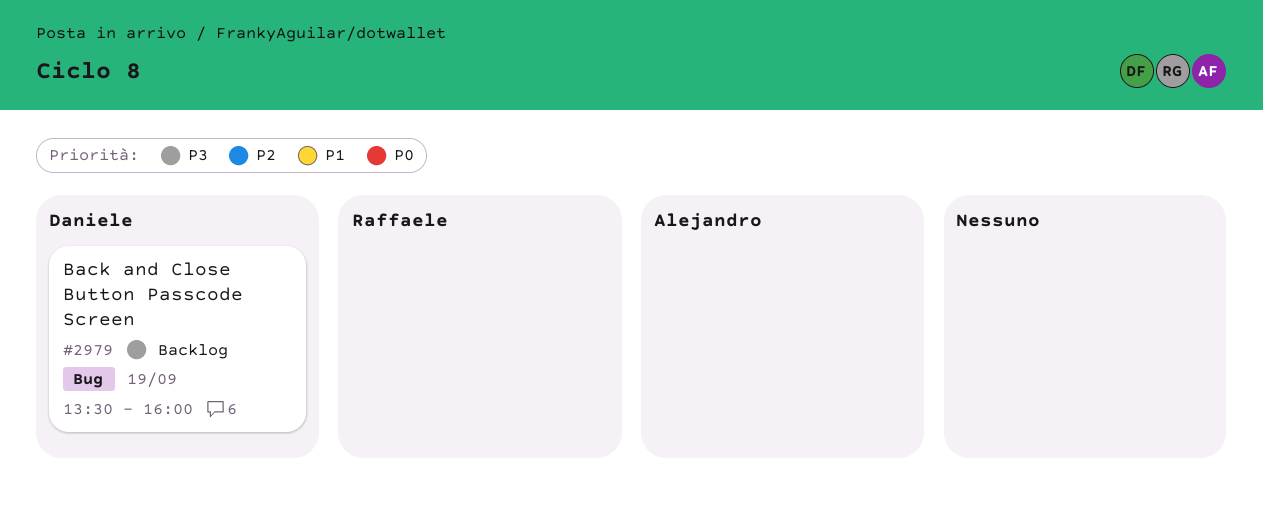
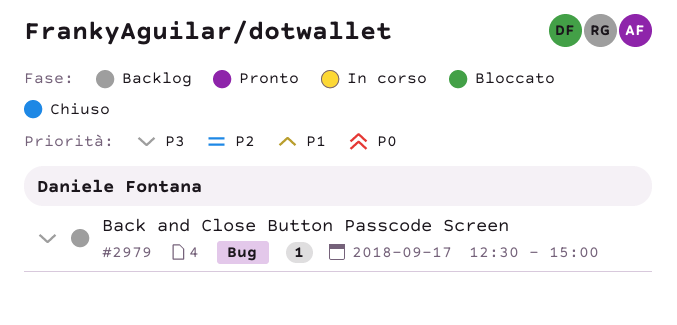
#2979, day: Sep 19 -> Sep 17
#2979, begins: 13:30 -> 12:30
#2979, ends: 16:00 -> 15:00

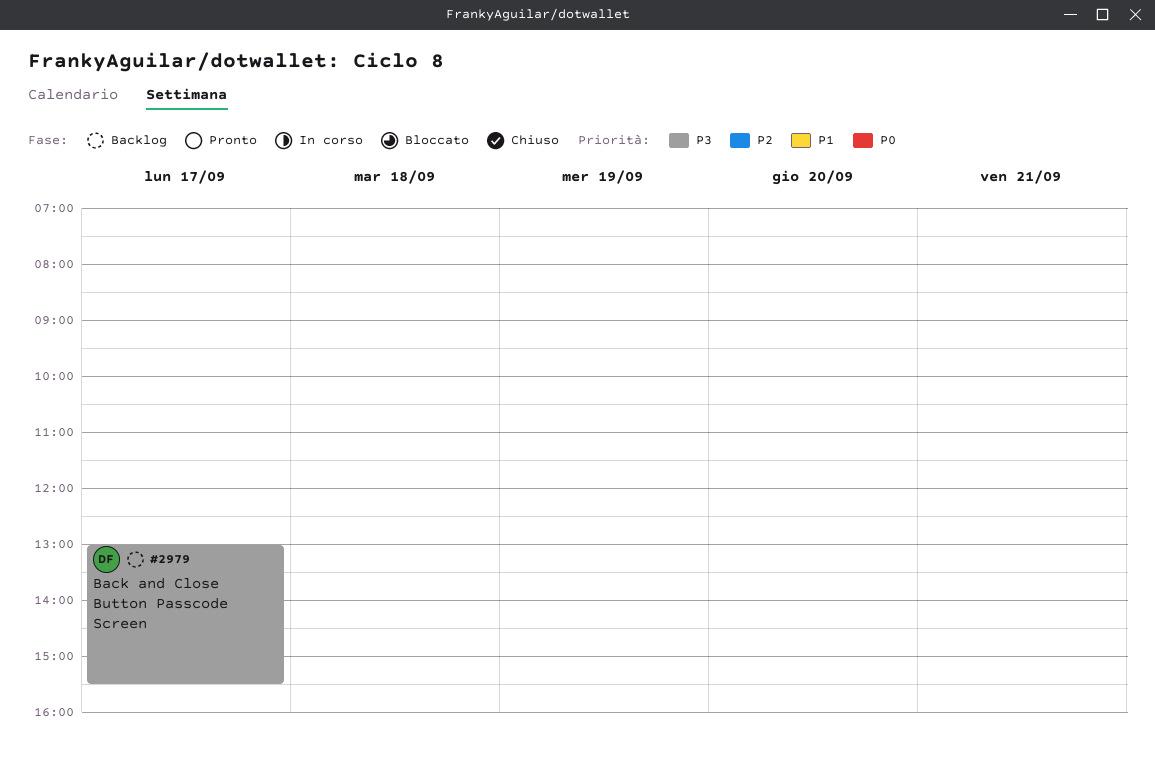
#2979, begins: 12:30 -> 13:00
#2979, ends: 15:00 -> 15:30

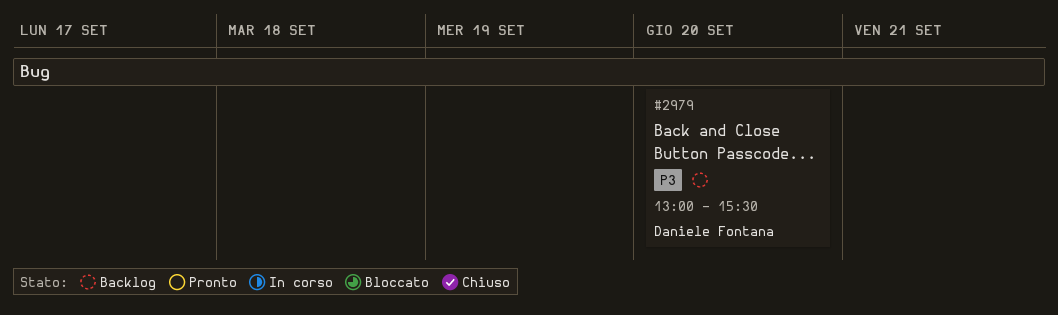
#2979, day: Sep 17 -> Sep 20

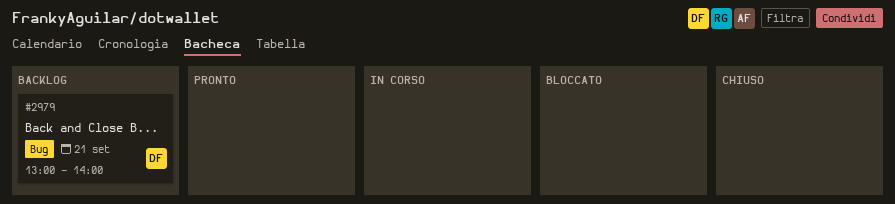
#2979, day: Sep 20 -> Sep 21
#2979, ends: 15:30 -> 14:00

